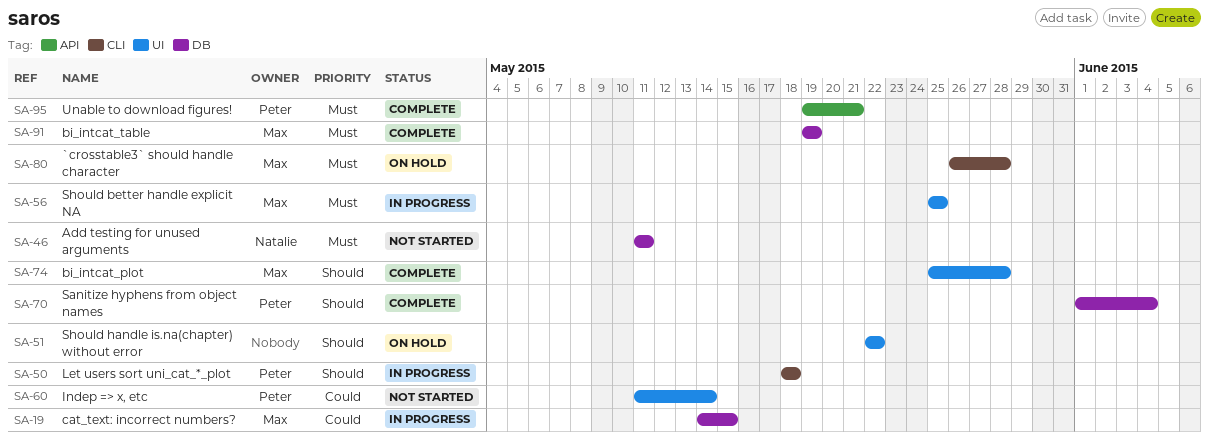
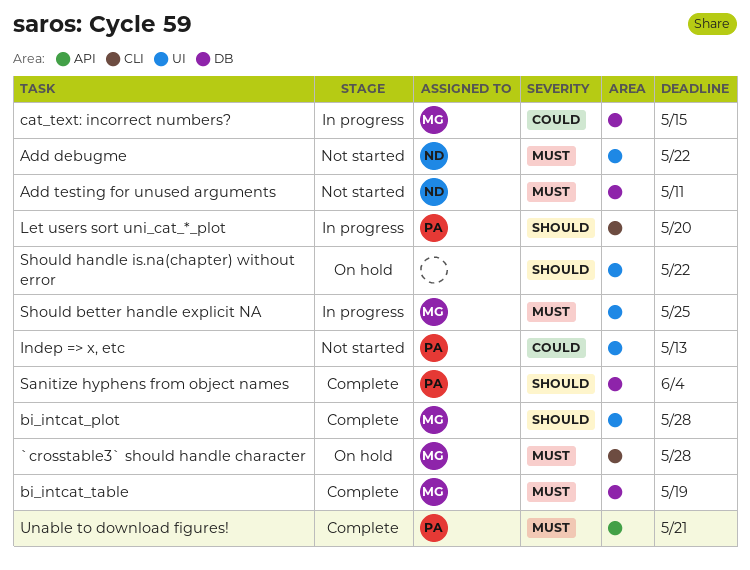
Add debugme: none -> present
Indep => x, etc, due: May 14 -> May 13
Let users sort uni_cat_*_plot, due: May 18 -> May 20

